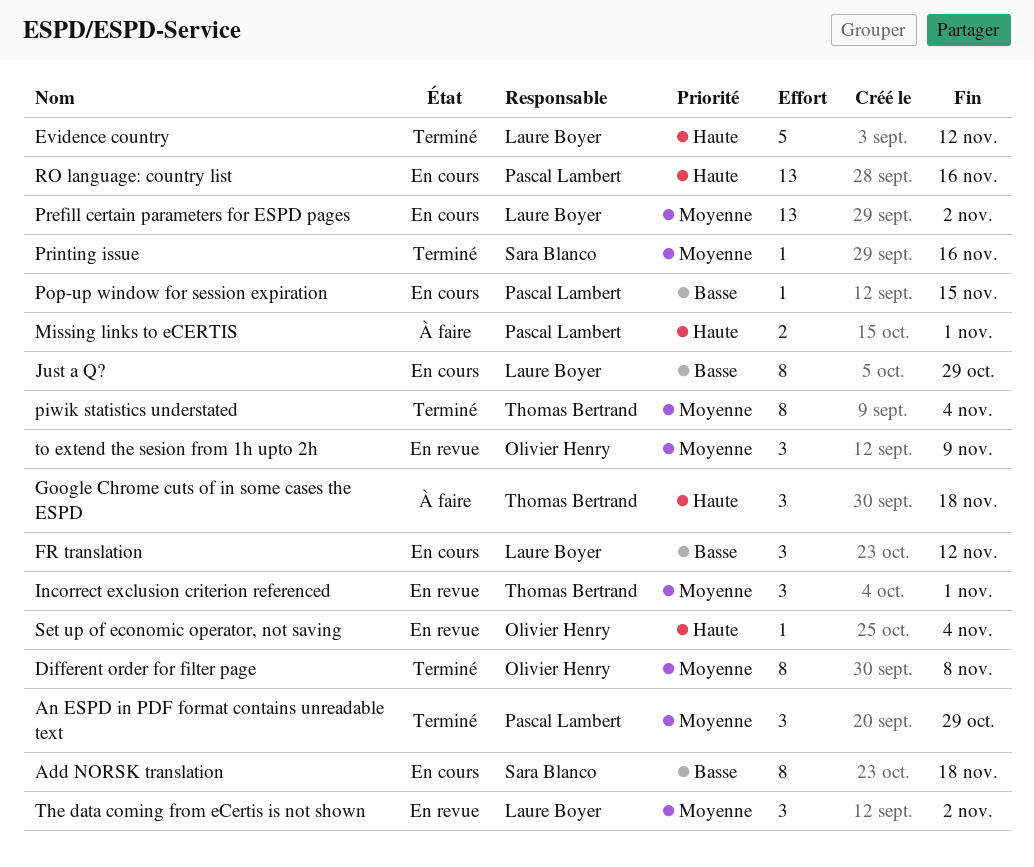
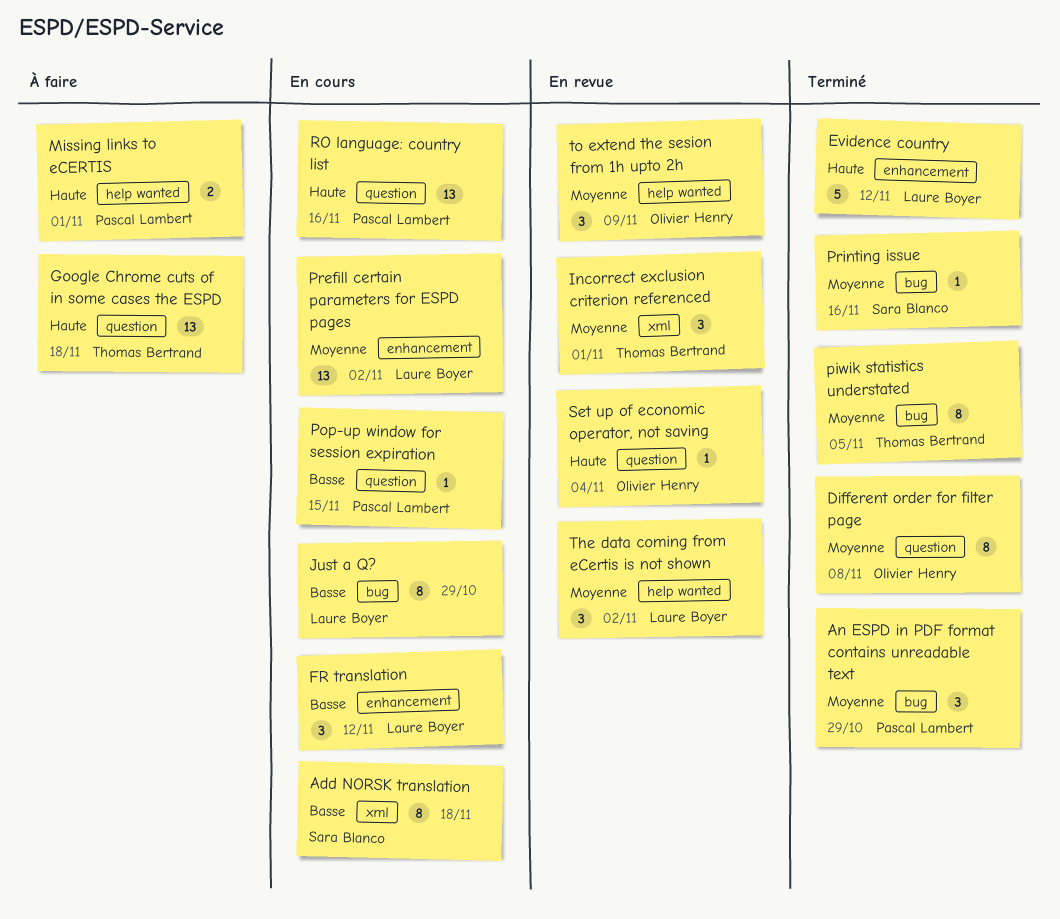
Google Chrome cuts of in some cases the ESPD, estimate: 3 -> 13
piwik statistics understated, due: Nov 4 -> Nov 5

